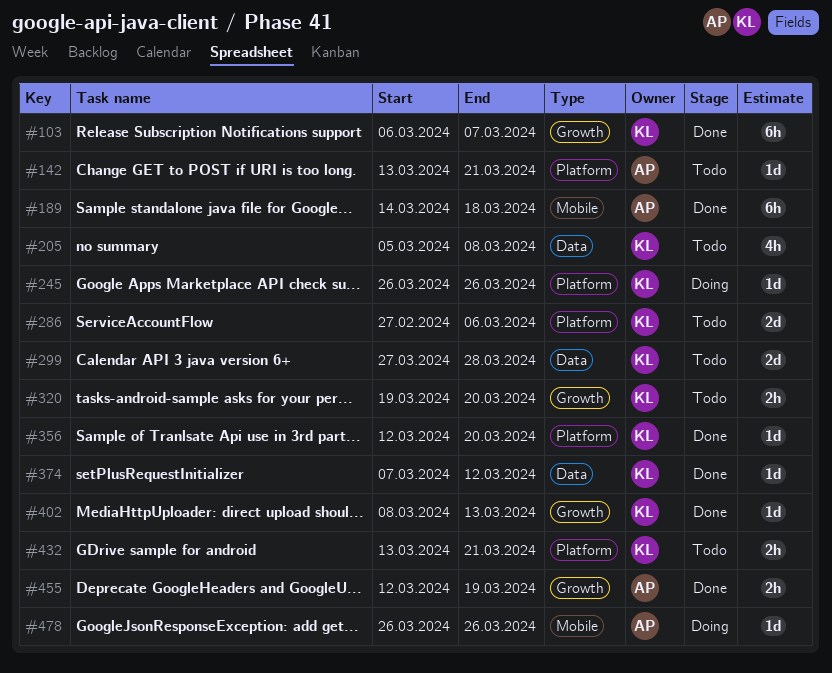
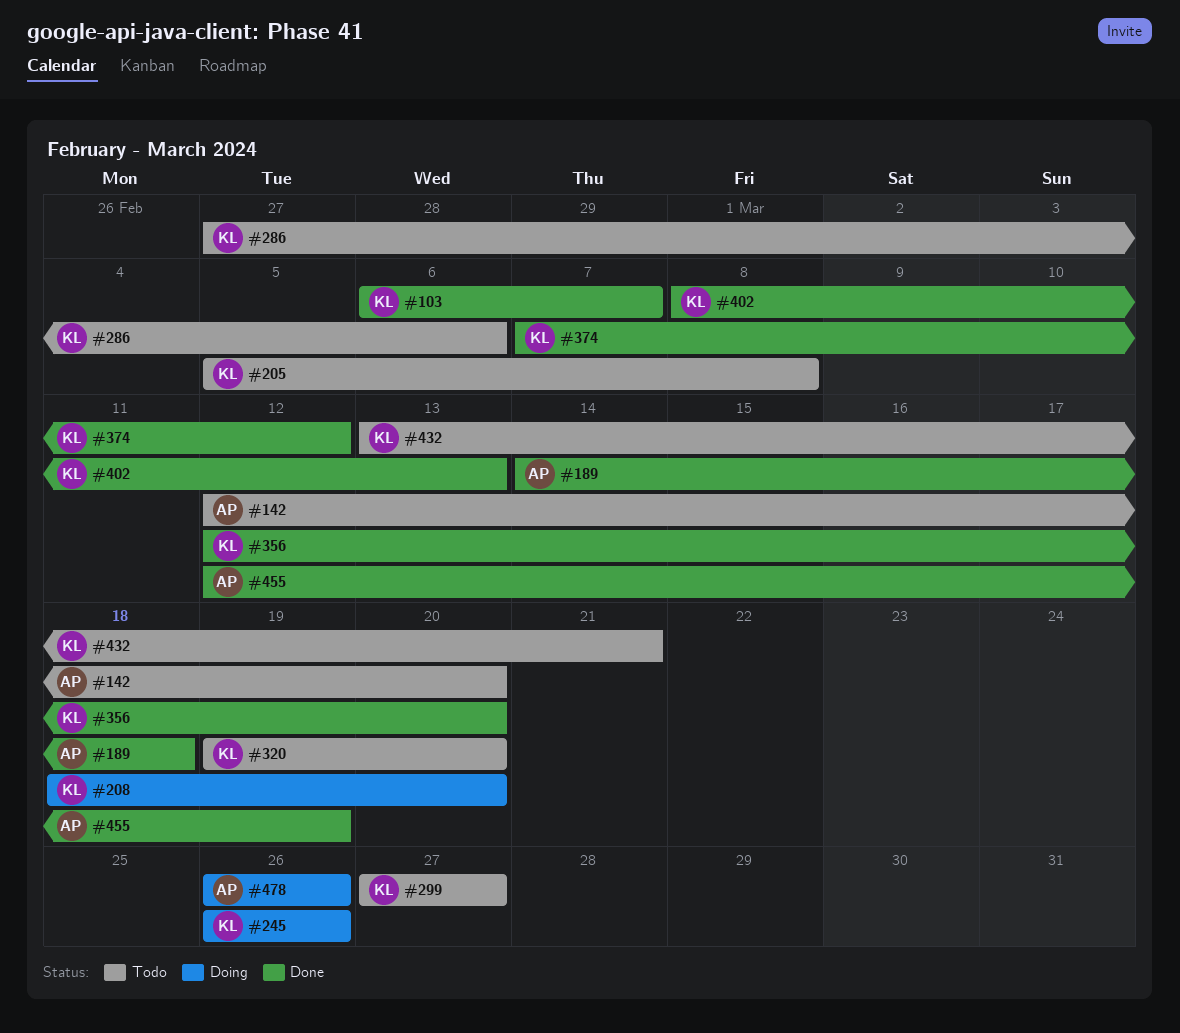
#142, start: Mar 13 -> Mar 12
#142, due: Mar 21 -> Mar 20
#208: none -> present
#299, due: Mar 28 -> Mar 27

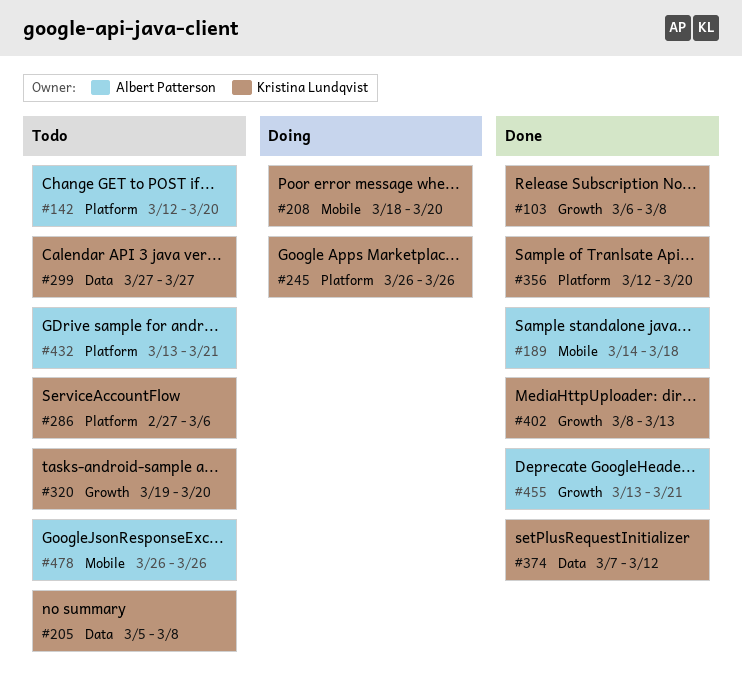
#103, due: Mar 7 -> Mar 8
#432, owner: Kristina Lundqvist -> Albert Patterson
#455, start: Mar 12 -> Mar 13
#455, due: Mar 19 -> Mar 21
#478, status: Doing -> Todo

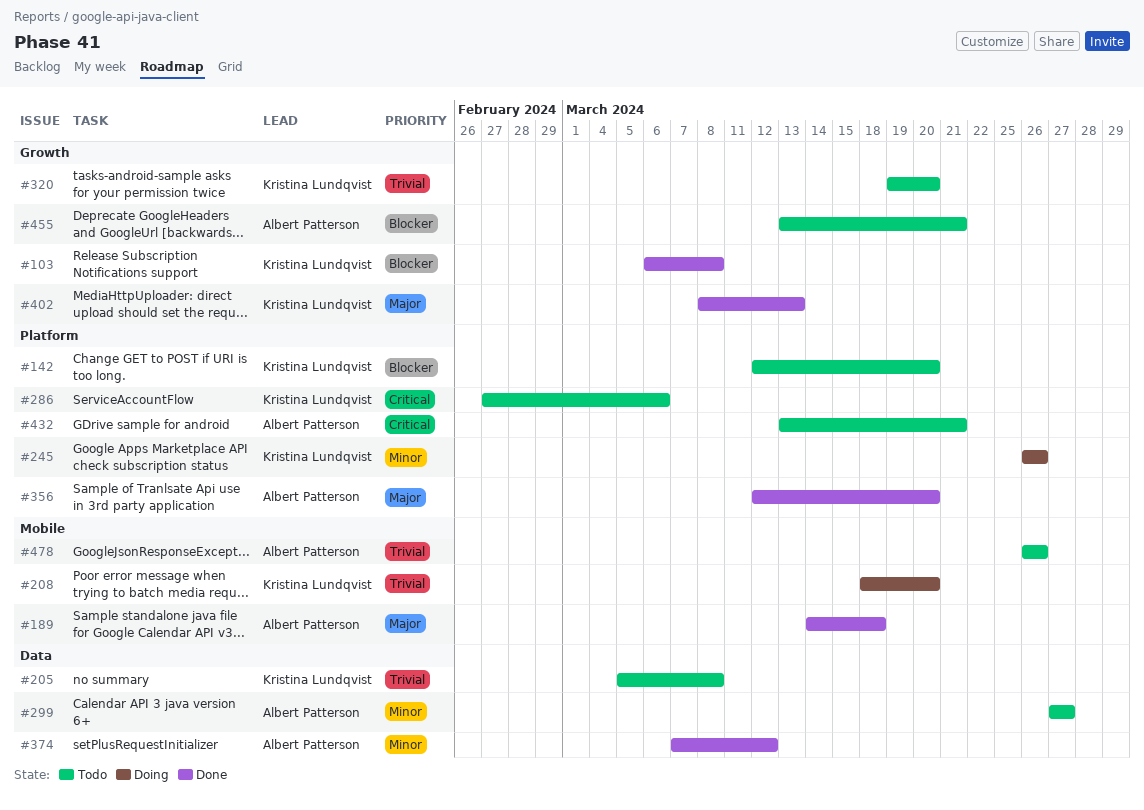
#142, owner: Albert Patterson -> Kristina Lundqvist
#299, owner: Kristina Lundqvist -> Albert Patterson
#356, owner: Kristina Lundqvist -> Albert Patterson
#374, owner: Kristina Lundqvist -> Albert Patterson
#455, status: Done -> Todo

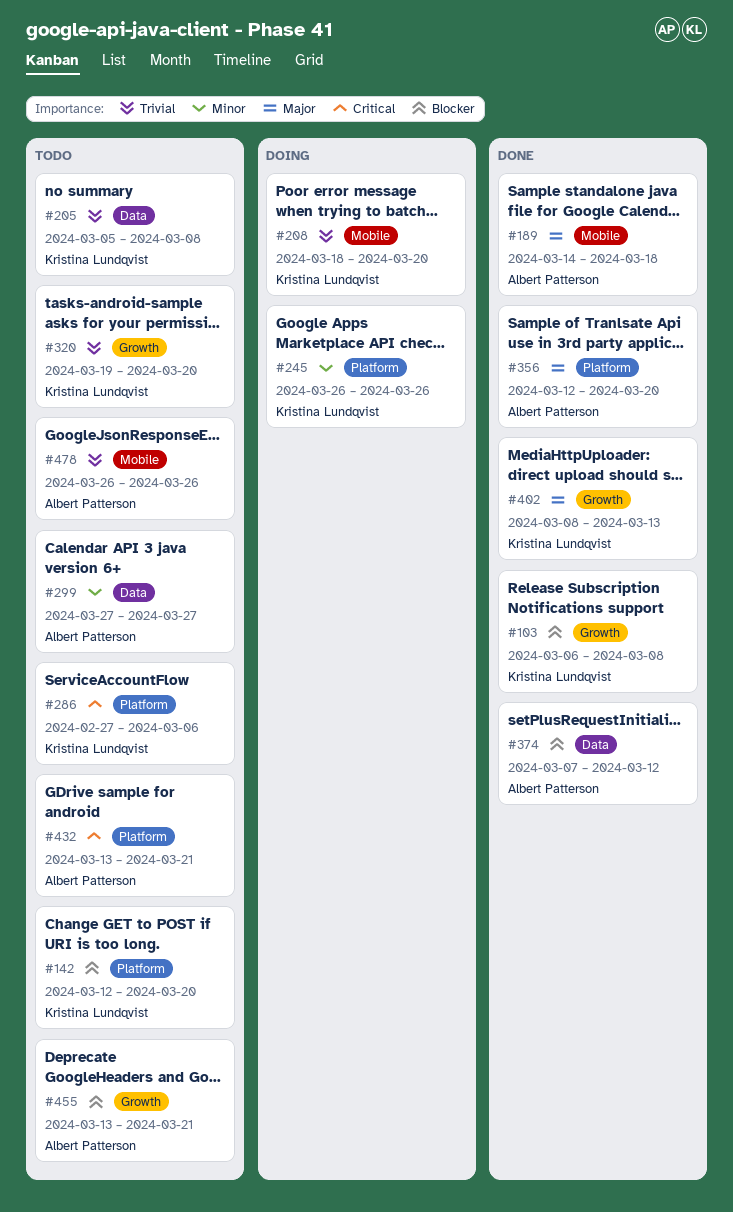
#374, priority: Minor -> Blocker

